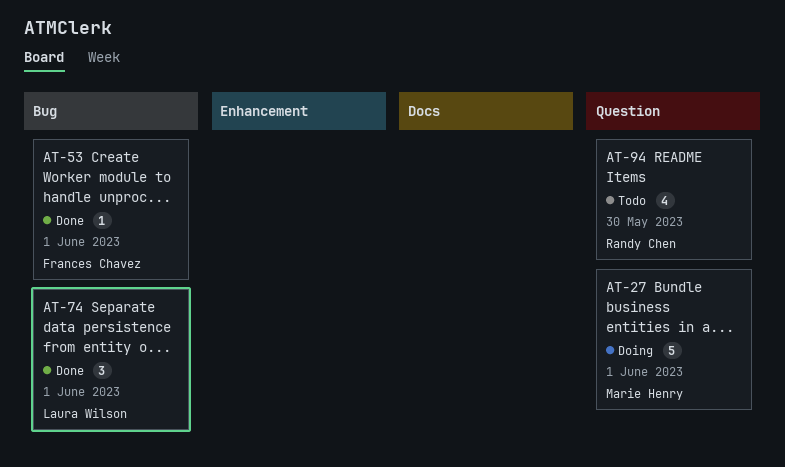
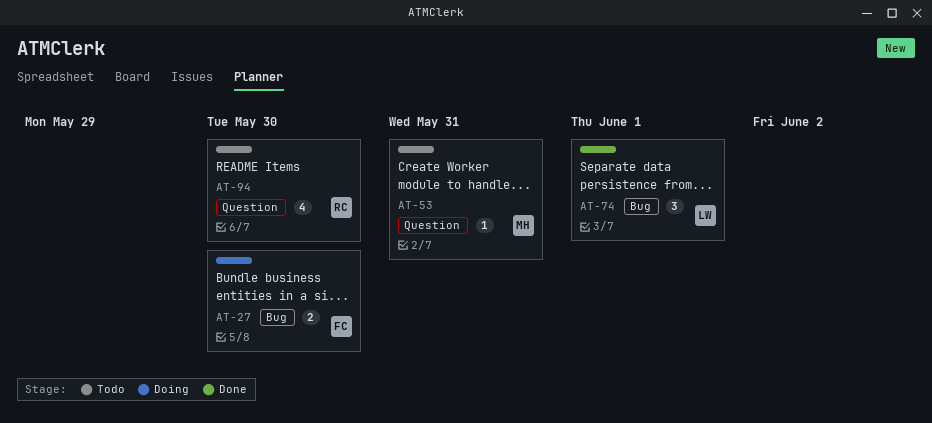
AT-27, owner: Marie Henry -> Frances Chavez
AT-27, label: Question -> Bug
AT-27, estimate: 5 -> 2
AT-27, due: Jun 1 -> May 30
AT-53, status: Done -> Todo
AT-53, owner: Frances Chavez -> Marie Henry
AT-53, label: Bug -> Question
AT-53, due: Jun 1 -> May 31

